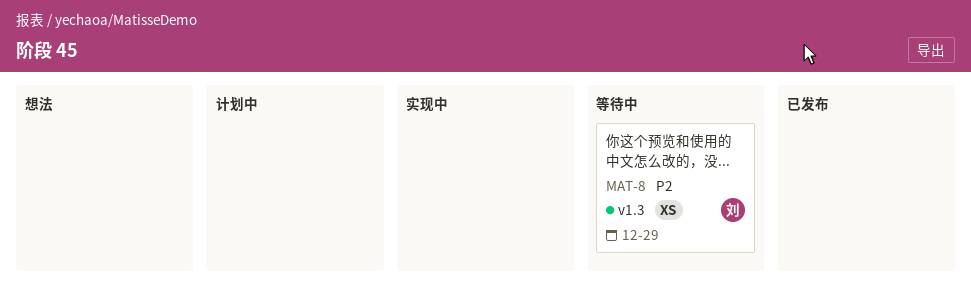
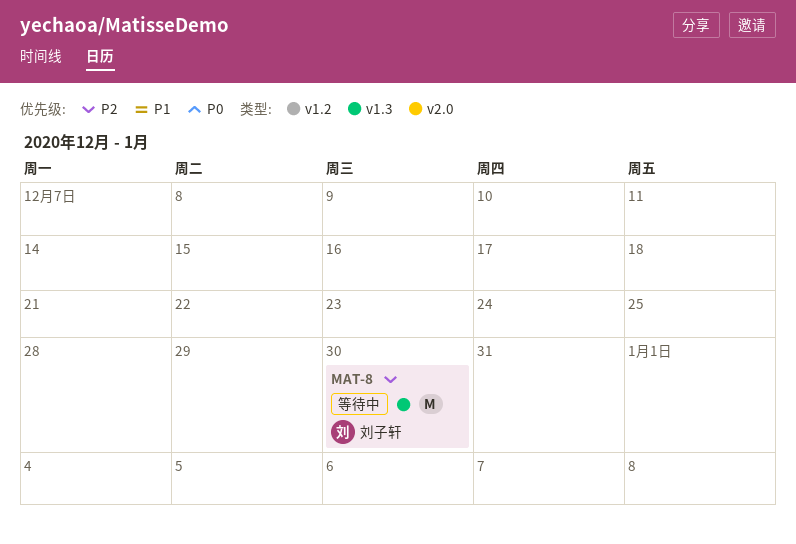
MAT-8, estimate: XS -> M
MAT-8, due: Dec 29 -> Dec 30

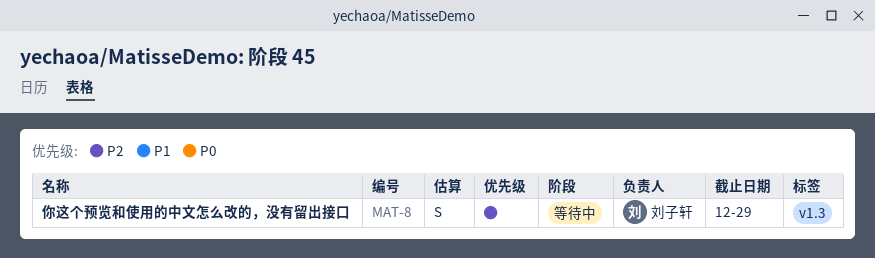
MAT-8, estimate: M -> S
MAT-8, due: Dec 30 -> Dec 29

